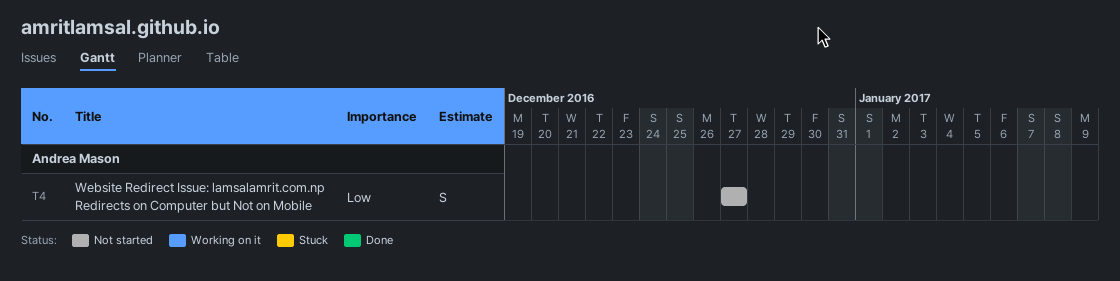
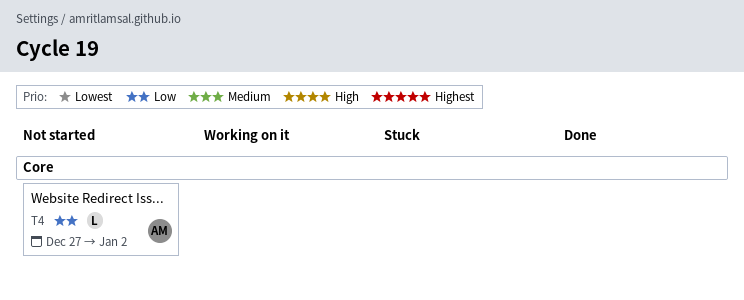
T4, estimate: S -> L
T4, due: Dec 27 -> Jan 2

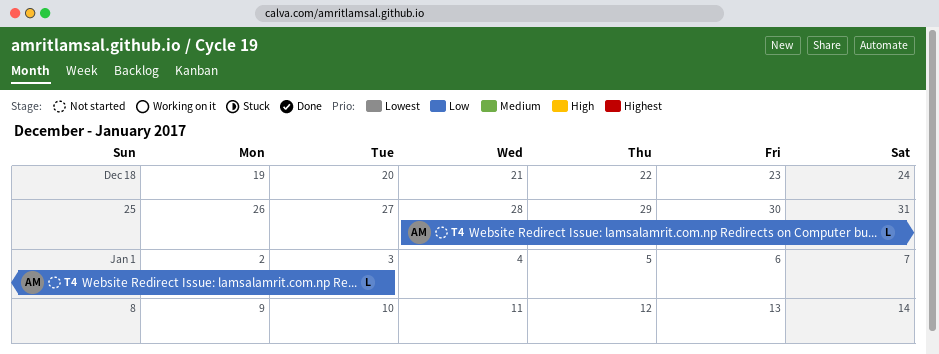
T4, start: Dec 27 -> Dec 28
T4, due: Jan 2 -> Jan 3

